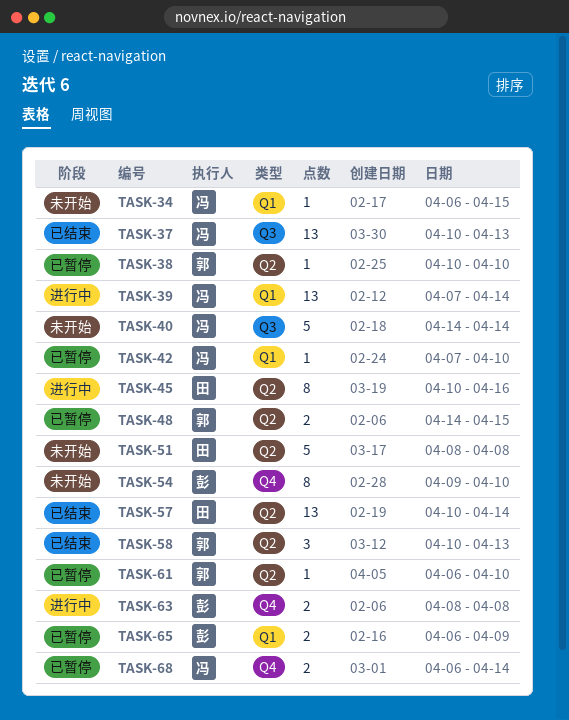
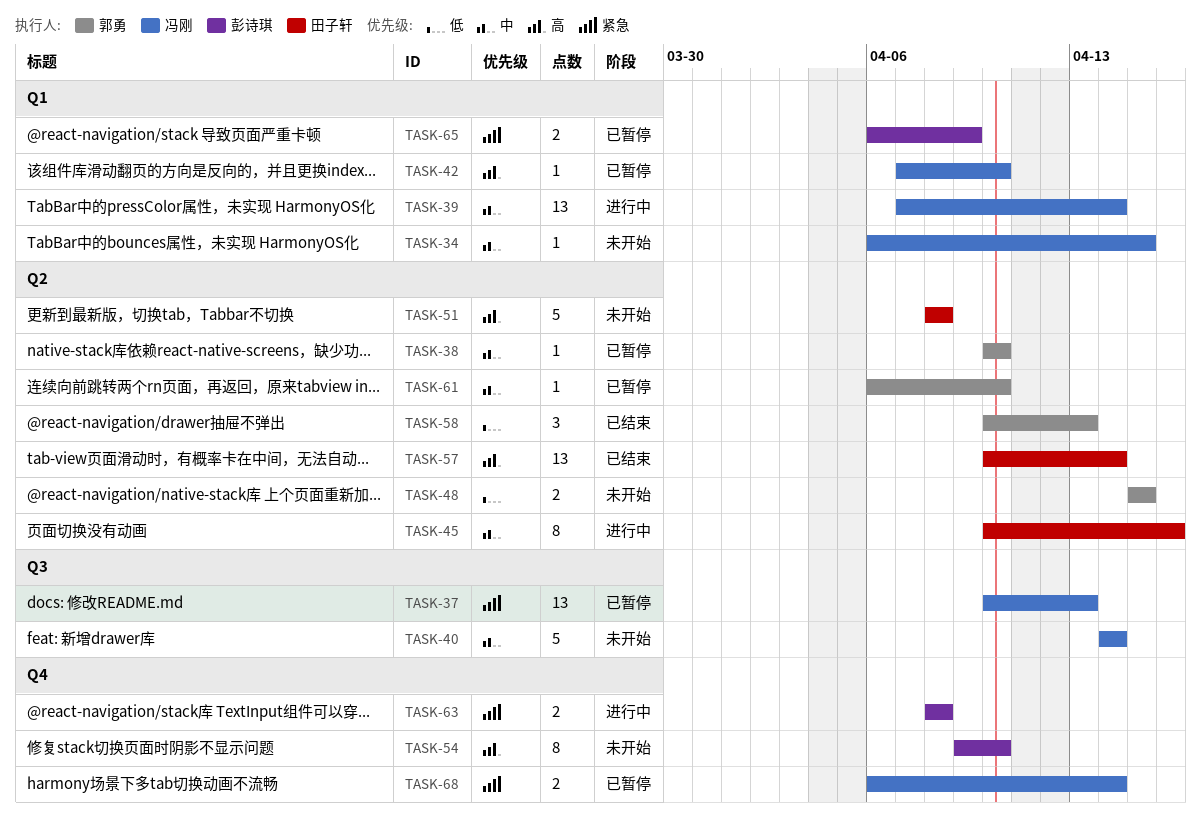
TASK-37, status: 已结束 -> 已暂停
TASK-48, status: 已暂停 -> 未开始
TASK-48, start: Apr 14 -> Apr 15

